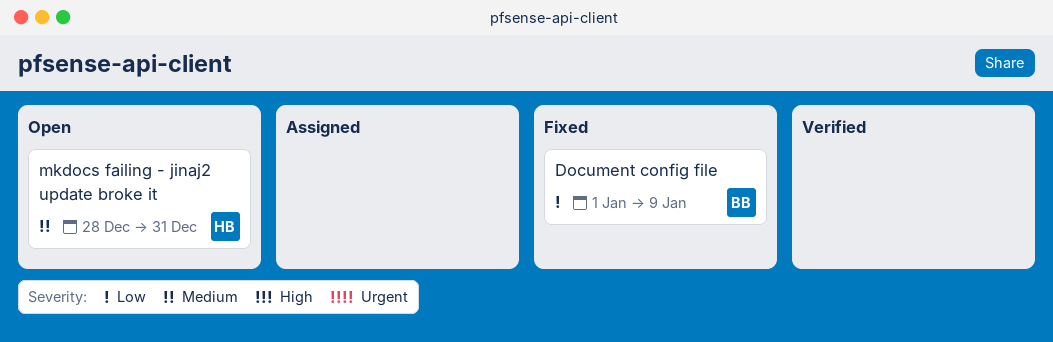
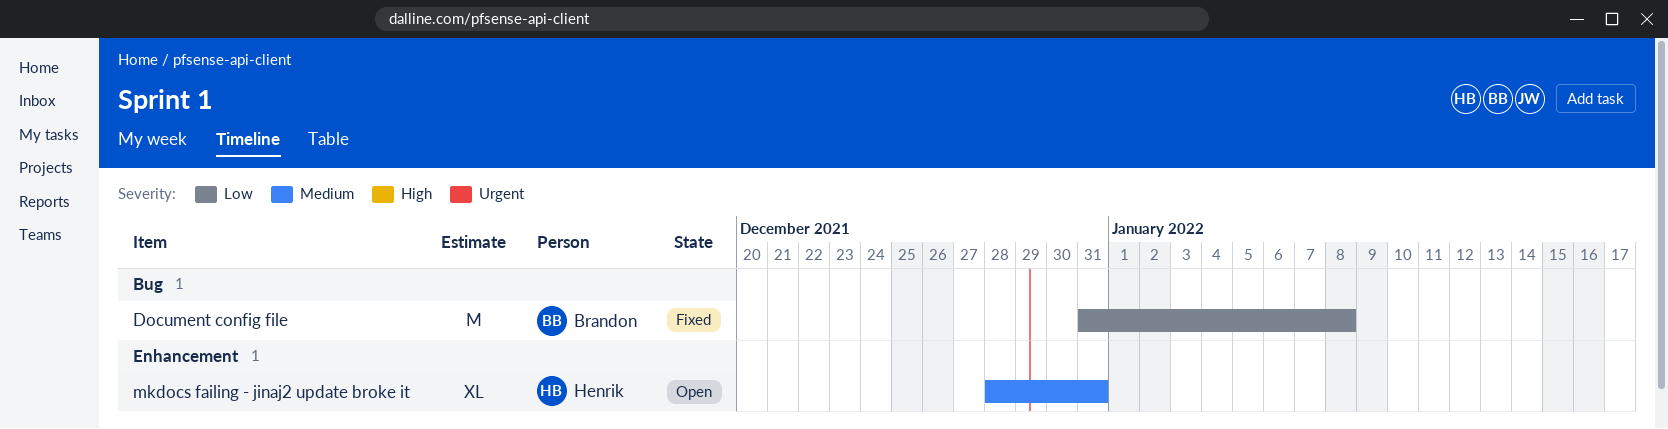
Document config file, start: Jan 1 -> Dec 31
Document config file, due: Jan 9 -> Jan 8

